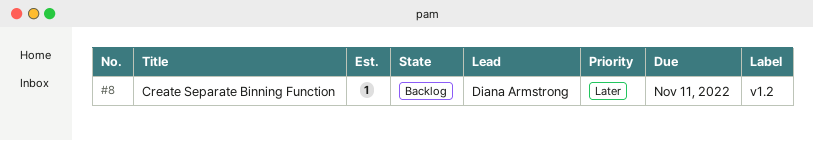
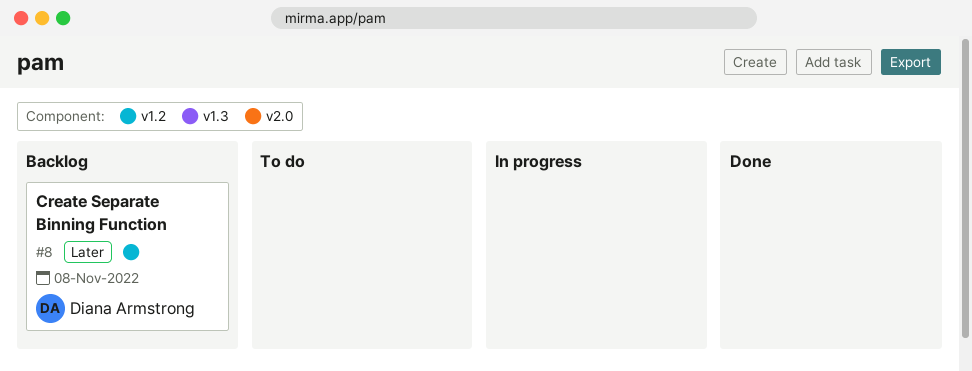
#8, due: Nov 11 -> Nov 8

